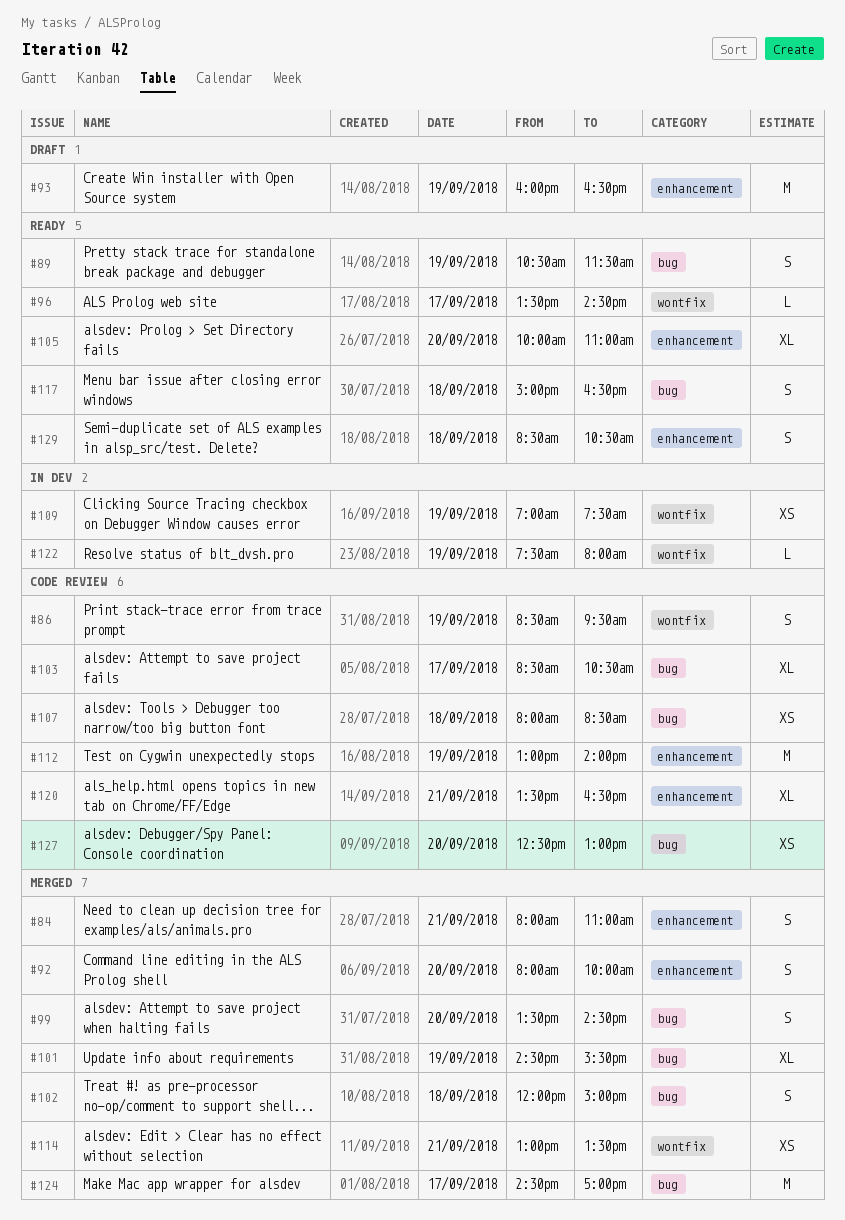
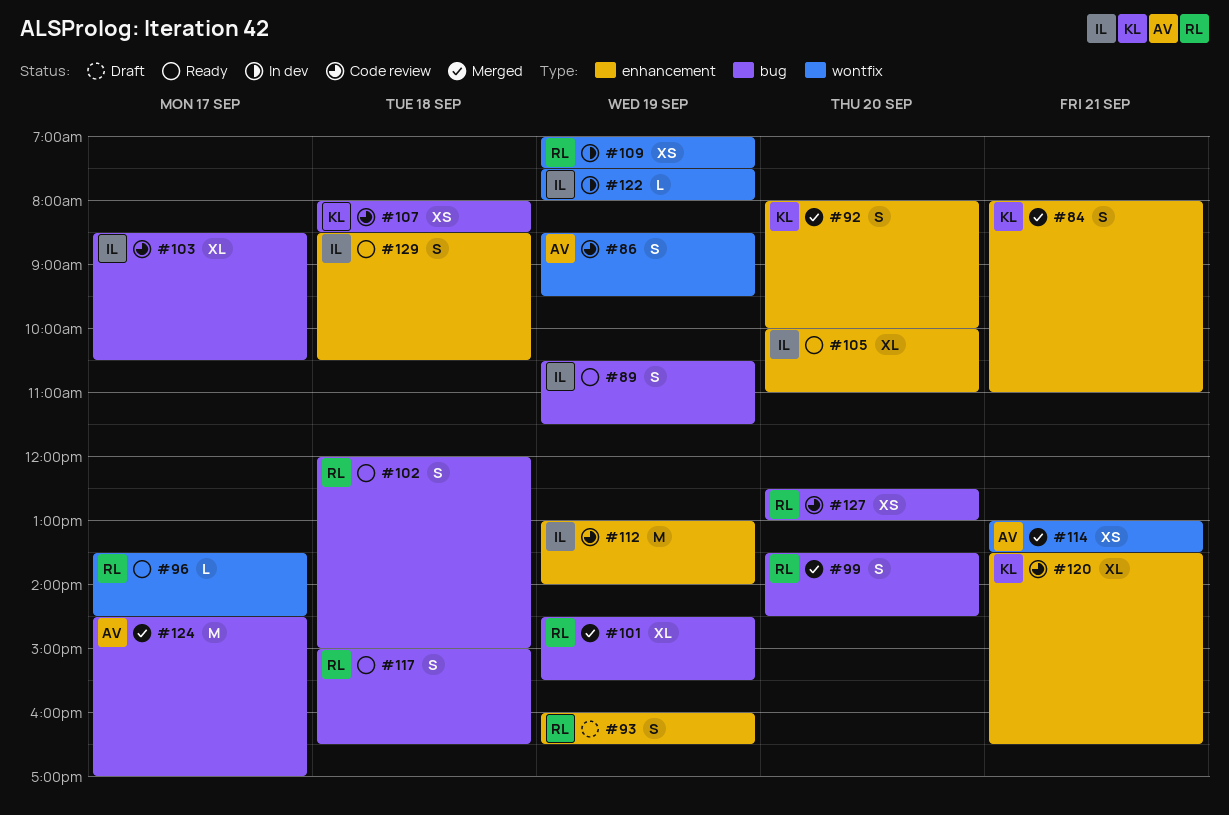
#93, estimate: M -> S
#102, status: Merged -> Ready

